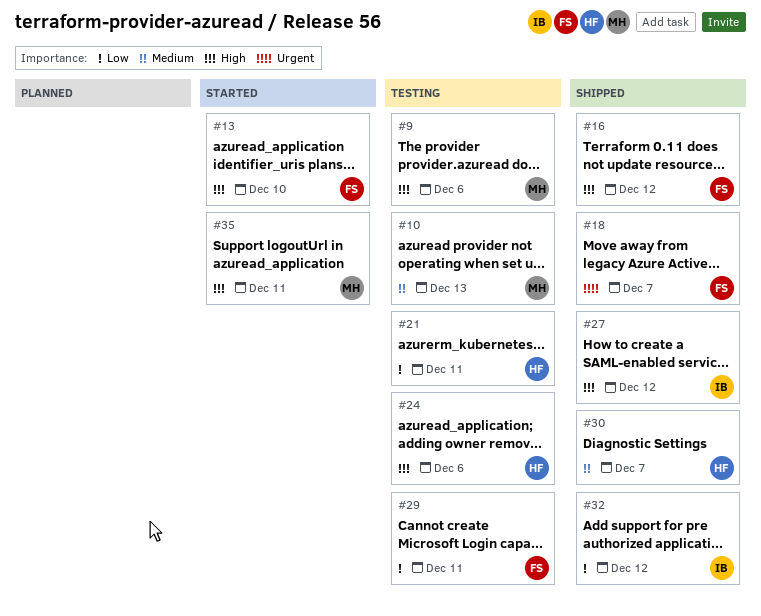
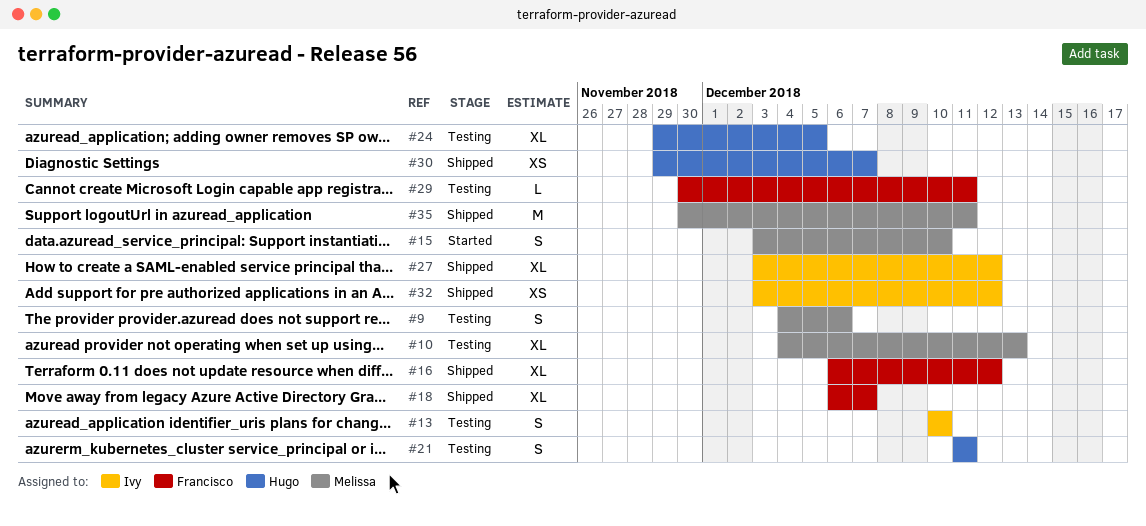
#13, status: Started -> Testing
#13, owner: Francisco -> Ivy
#15: none -> present
#24, due: Dec 6 -> Dec 5
#35, status: Started -> Shipped

